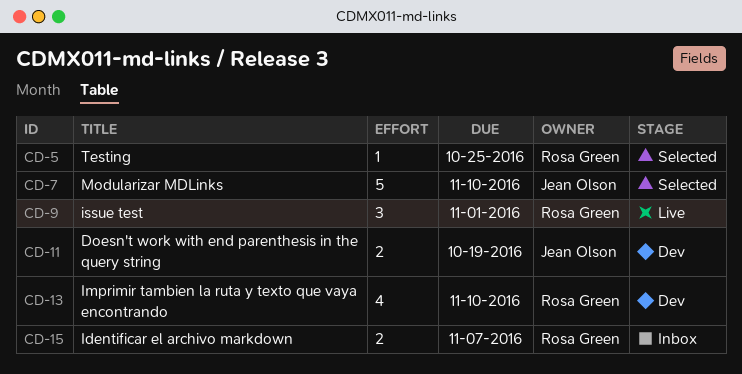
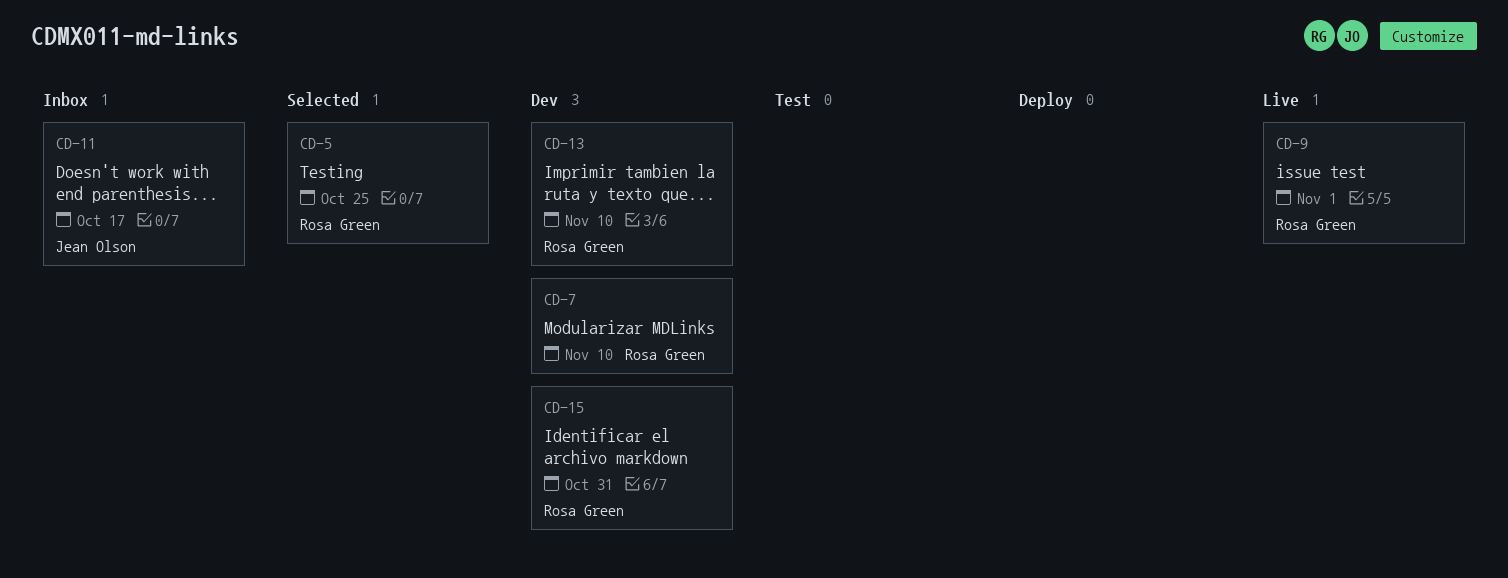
CD-7, status: Selected -> Dev
CD-7, owner: Jean Olson -> Rosa Green
CD-11, status: Dev -> Inbox
CD-11, due: Oct 19 -> Oct 17
CD-15, status: Inbox -> Dev
CD-15, due: Nov 7 -> Oct 31

